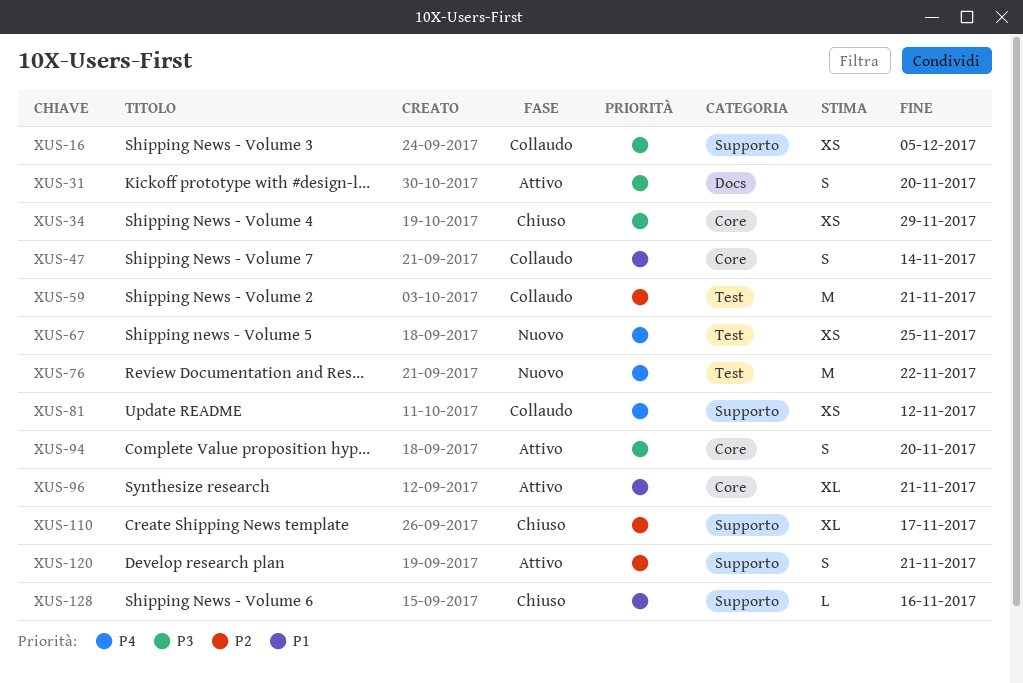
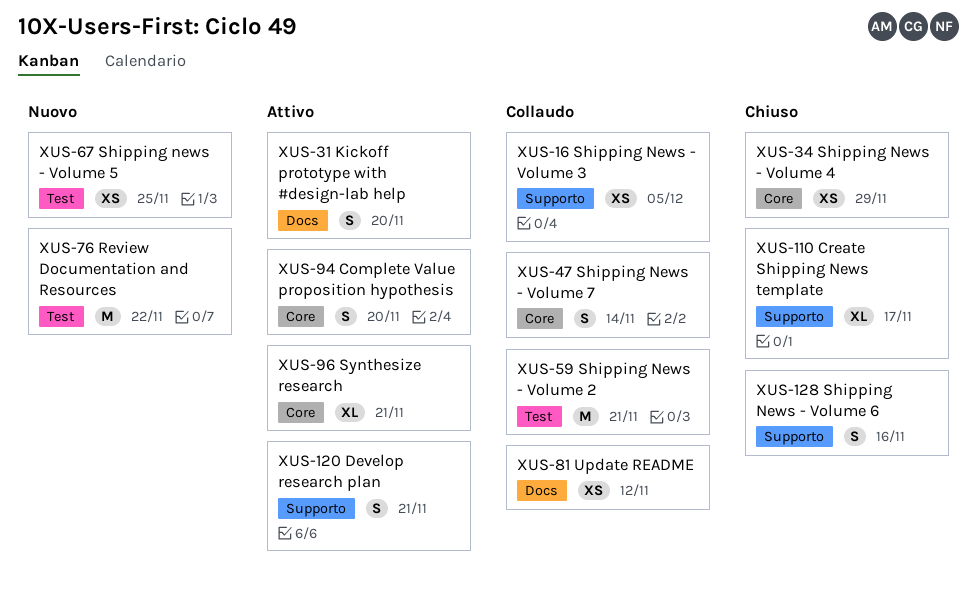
XUS-81, label: Supporto -> Docs
XUS-128, estimate: L -> S

